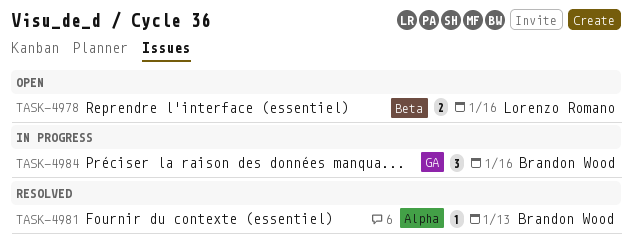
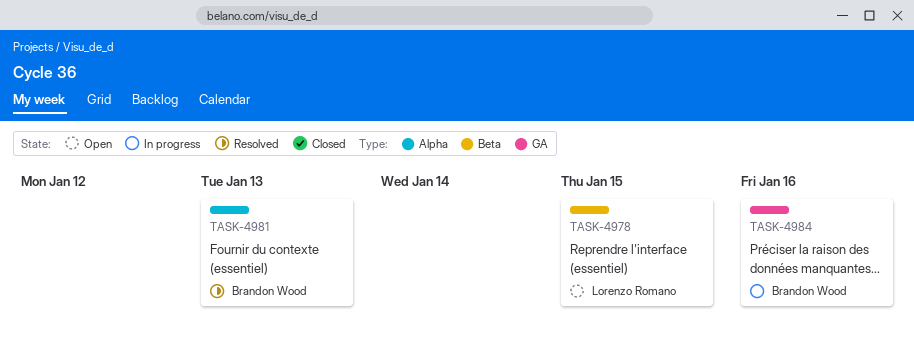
TASK-4978, due: Jan 16 -> Jan 15

